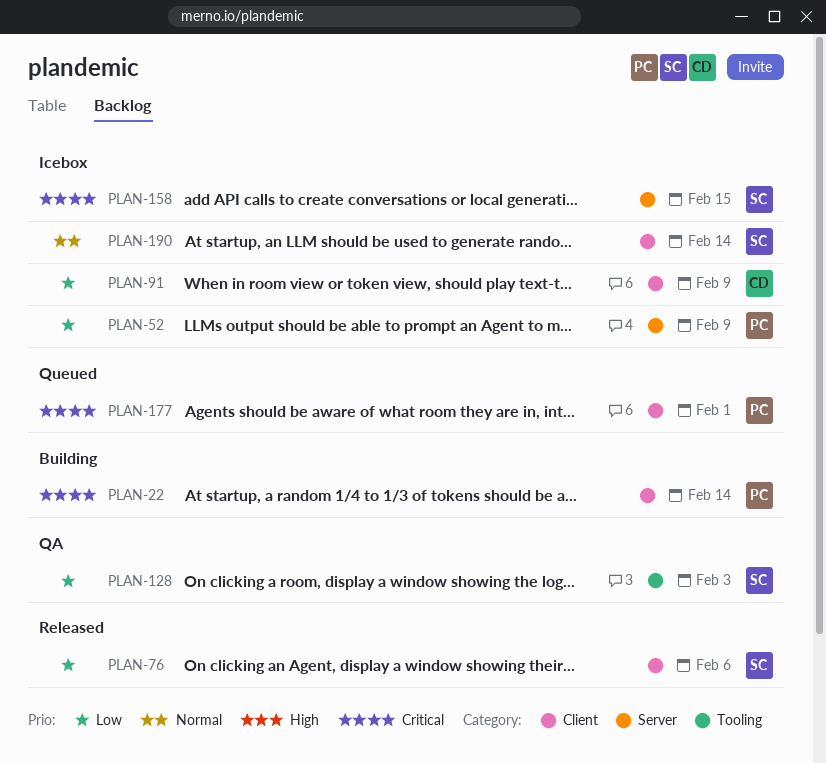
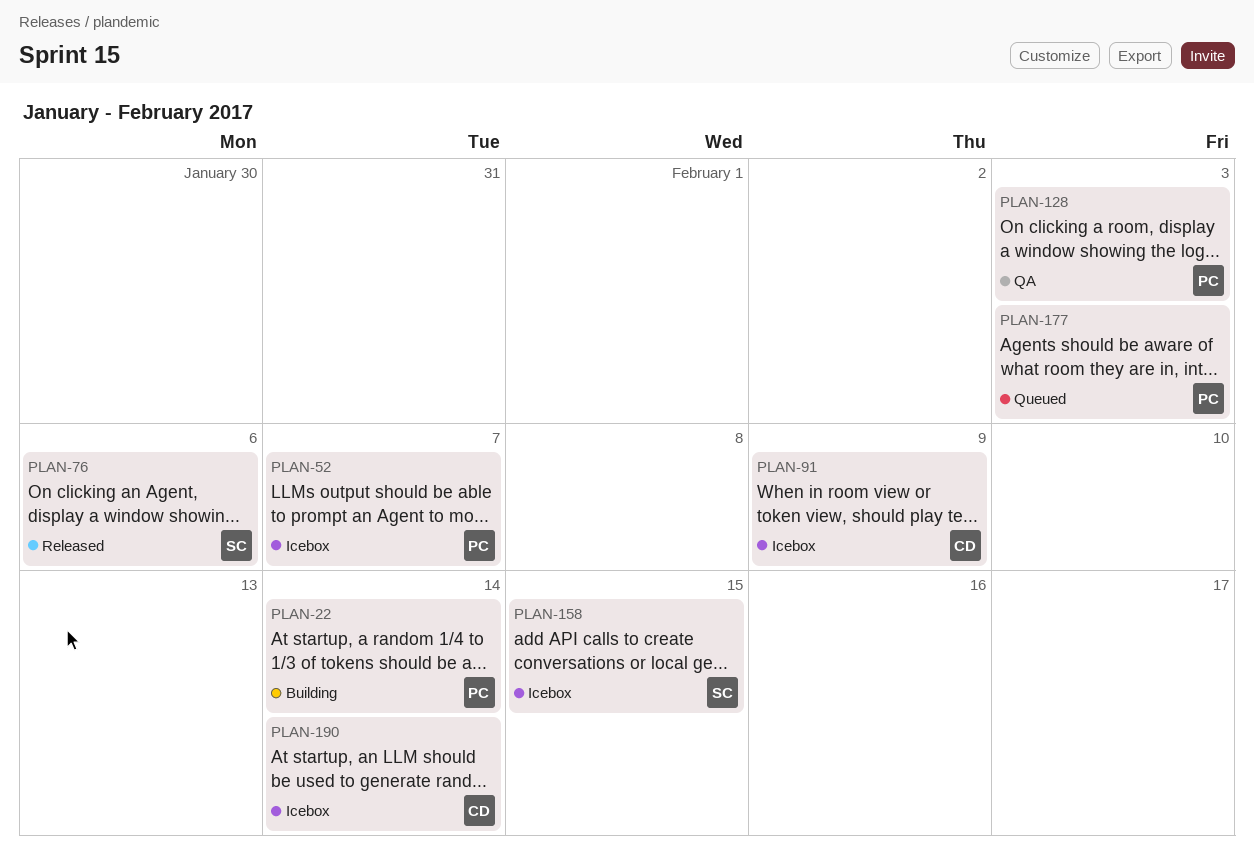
PLAN-52, due: Feb 9 -> Feb 7
PLAN-128, owner: SC -> PC
PLAN-177, due: Feb 1 -> Feb 3
PLAN-190, owner: SC -> CD

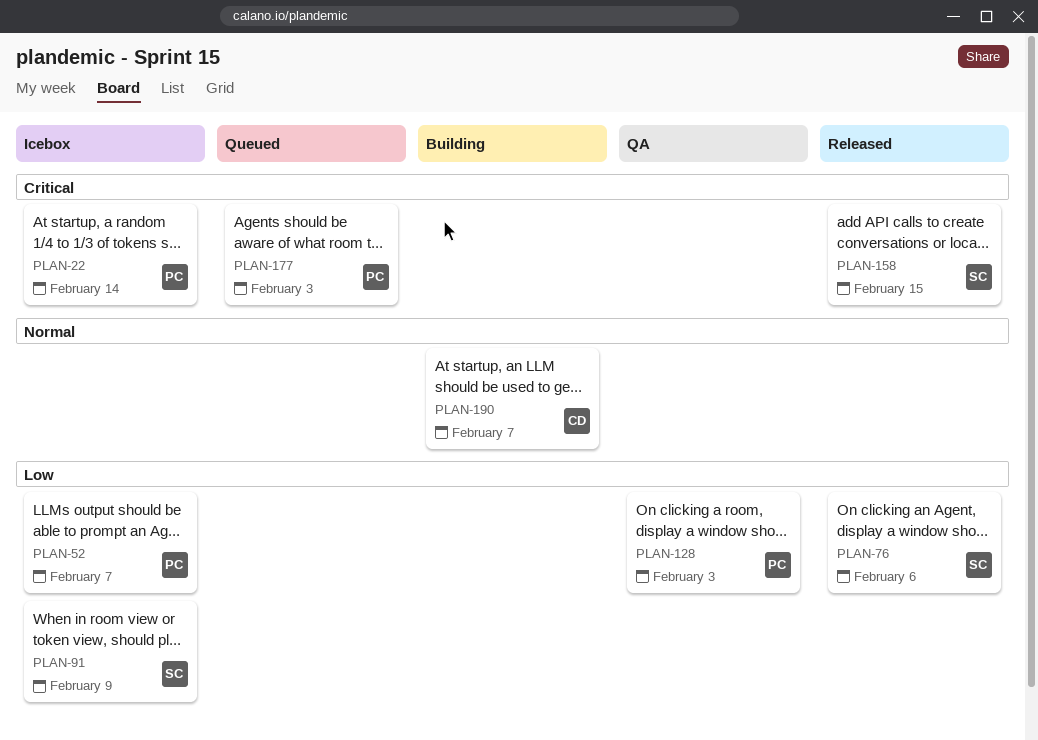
PLAN-22, status: Building -> Icebox
PLAN-91, owner: CD -> SC
PLAN-158, status: Icebox -> Released
PLAN-190, status: Icebox -> Building
PLAN-190, due: Feb 14 -> Feb 7

